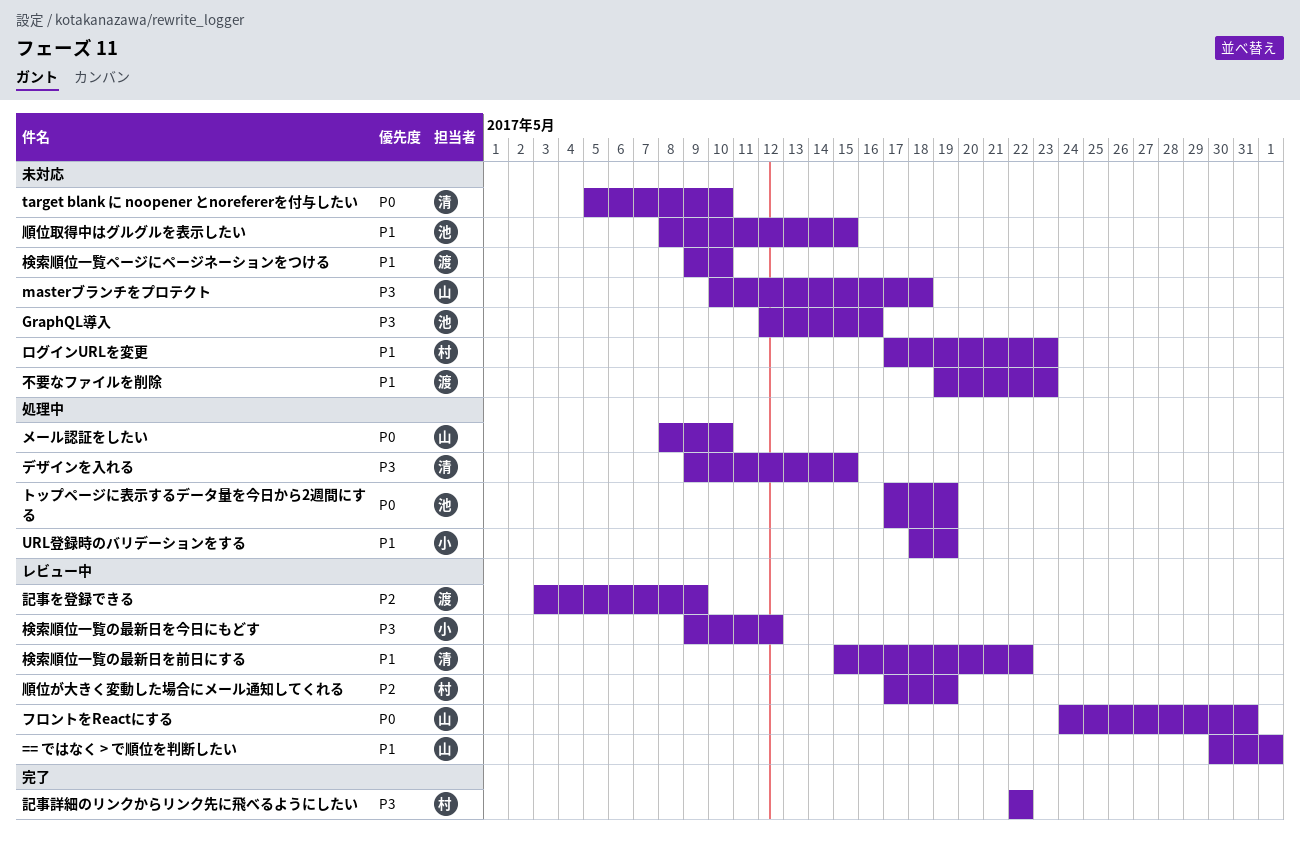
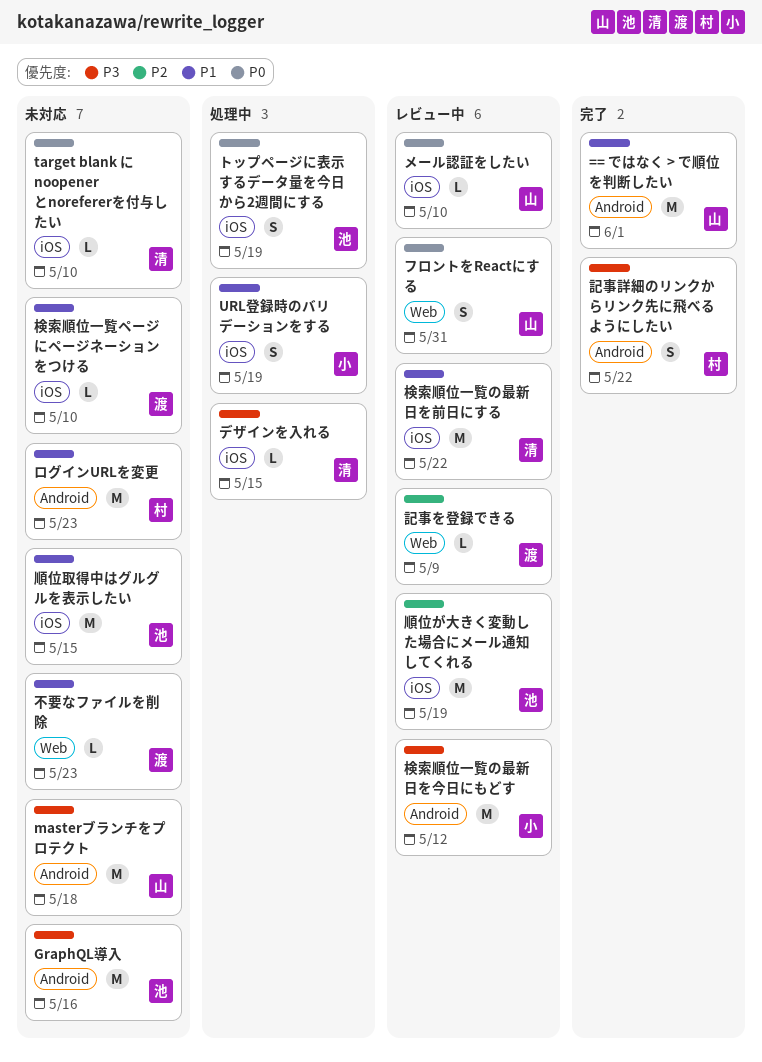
== ではなく > で順位を判断したい, status: レビュー中 -> 完了
メール認証をしたい, status: 処理中 -> レビュー中
順位が大きく変動した場合にメール通知してくれる, owner: 村 -> 池

